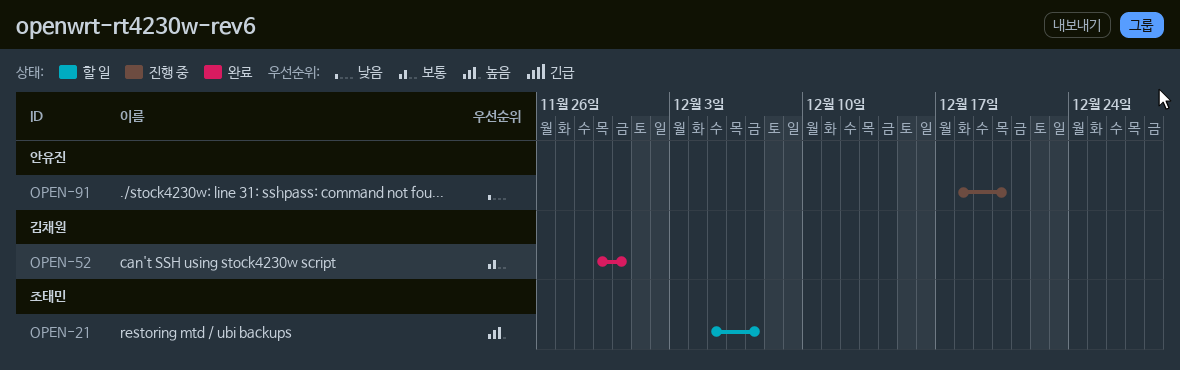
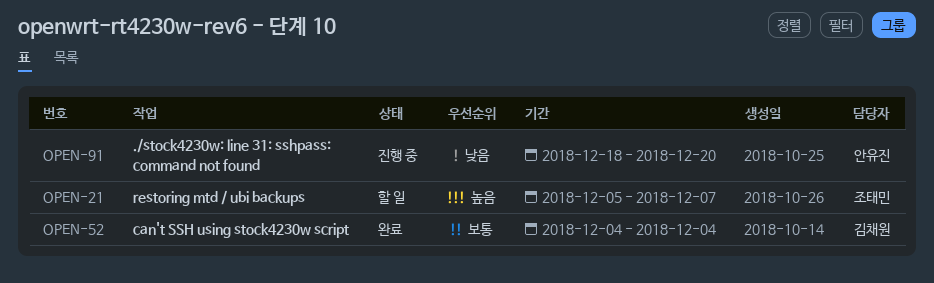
OPEN-52, start: Nov 29 -> Dec 4
OPEN-52, due: Nov 30 -> Dec 4

